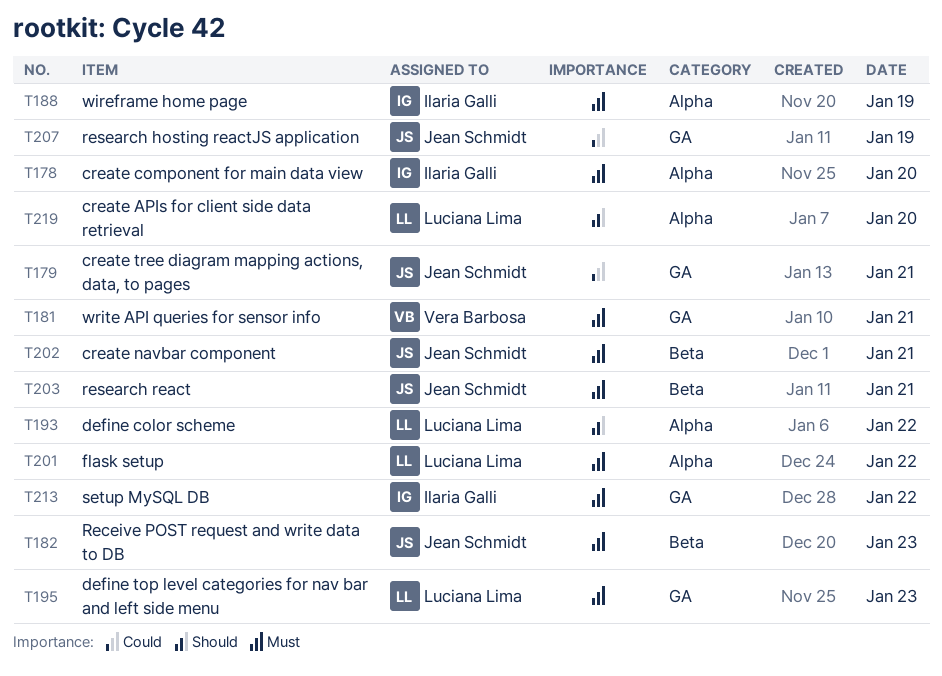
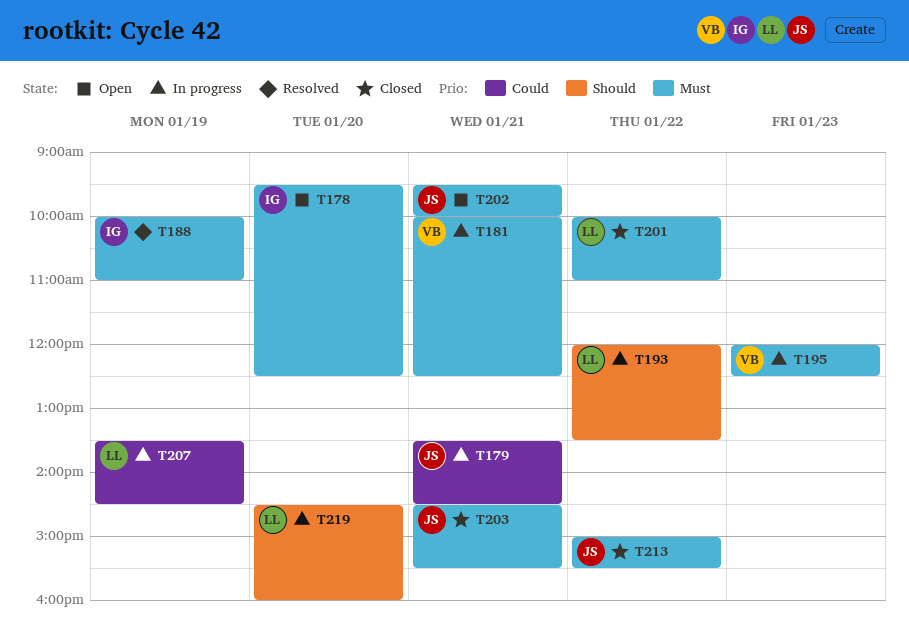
T182: present -> none
T195, owner: Luciana Lima -> Vera Barbosa
T207, owner: Jean Schmidt -> Luciana Lima
T213, owner: Ilaria Galli -> Jean Schmidt

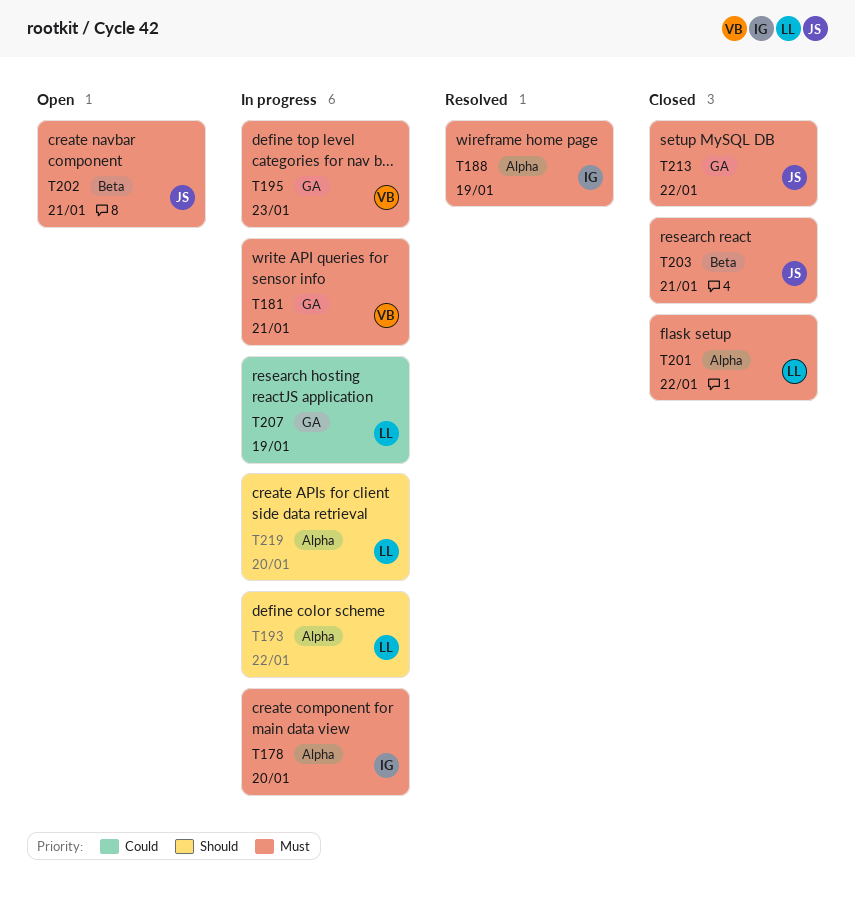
T178, status: Open -> In progress
T179: present -> none

